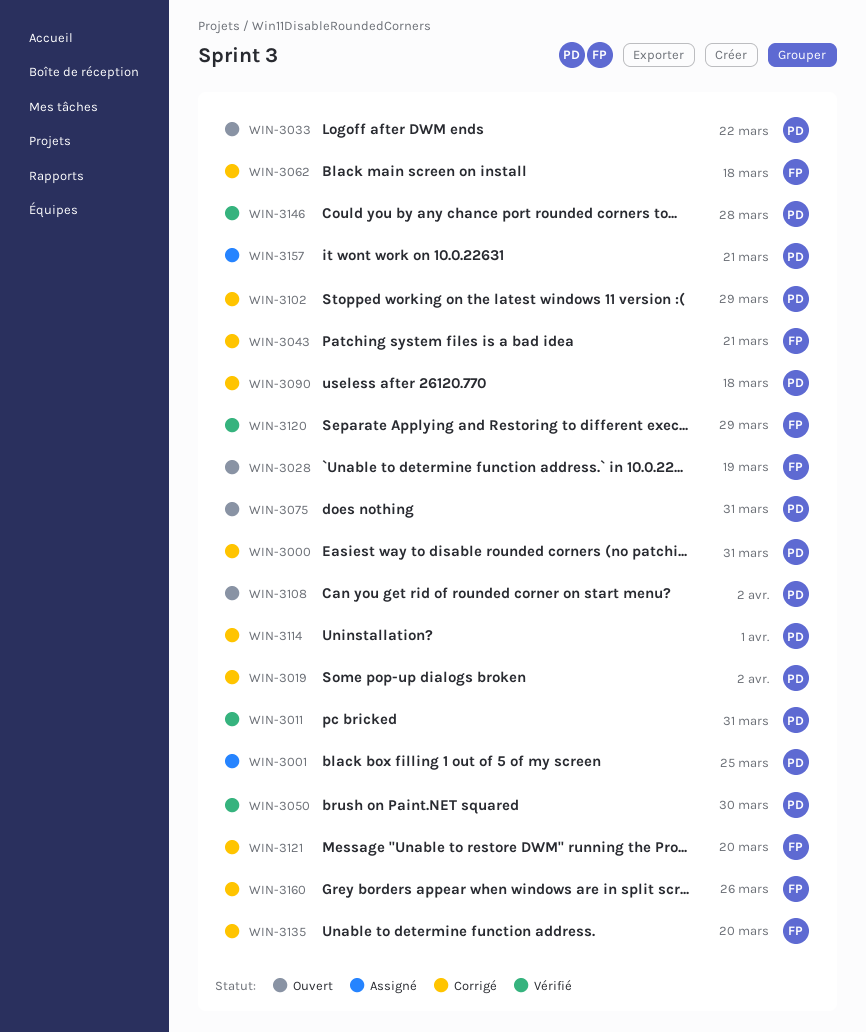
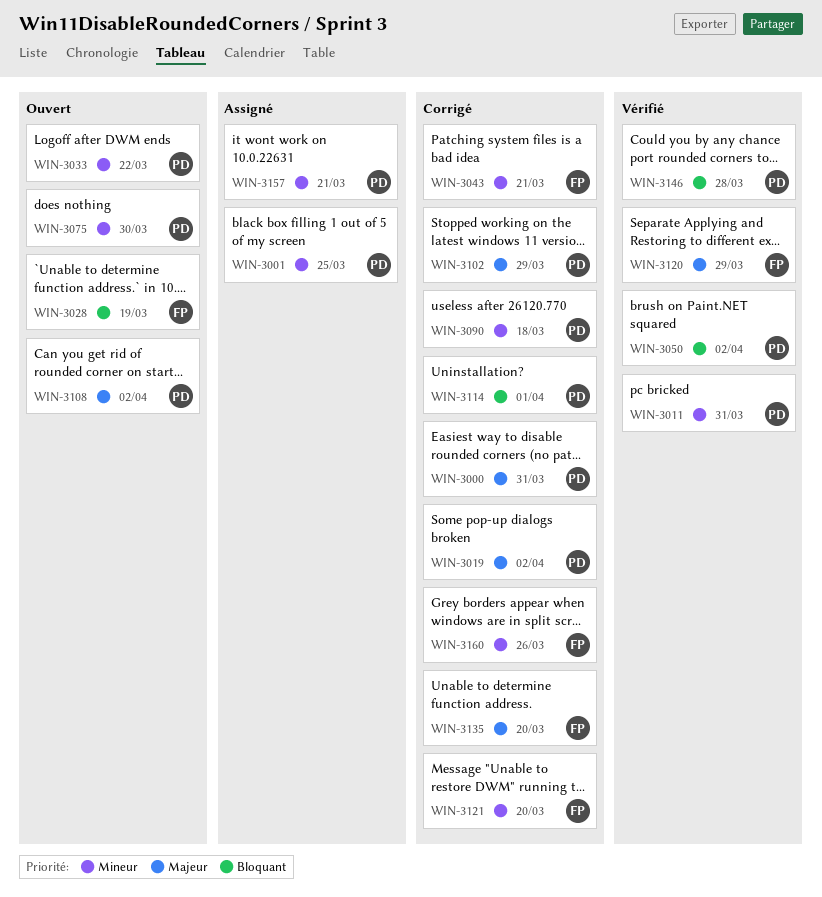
WIN-3050, due: Mar 30 -> Apr 2
WIN-3062: present -> none
WIN-3075, due: Mar 31 -> Mar 30

